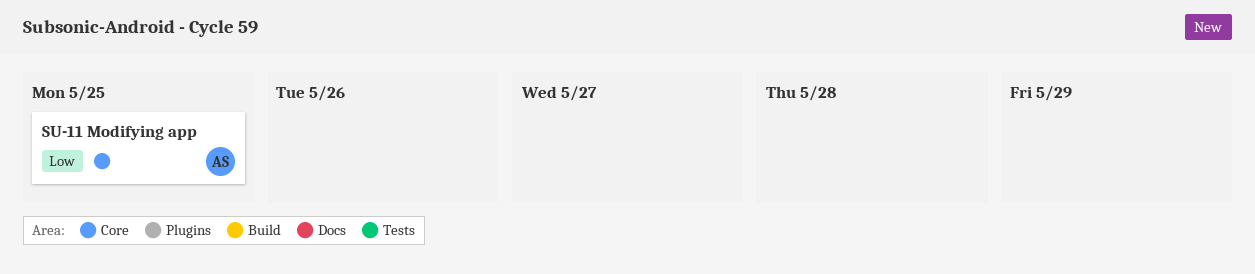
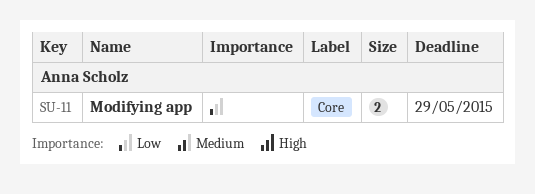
SU-11, due: May 25 -> May 29

